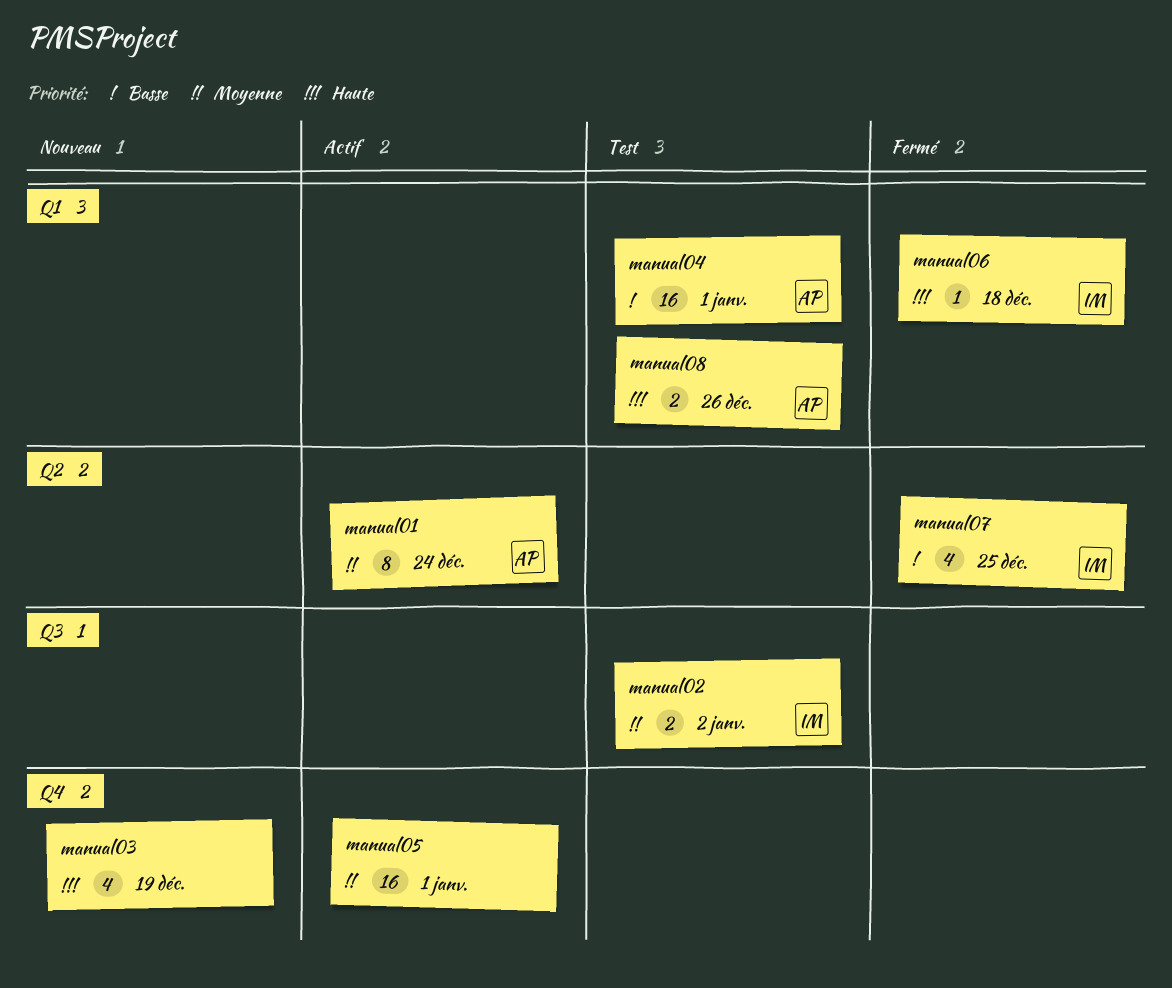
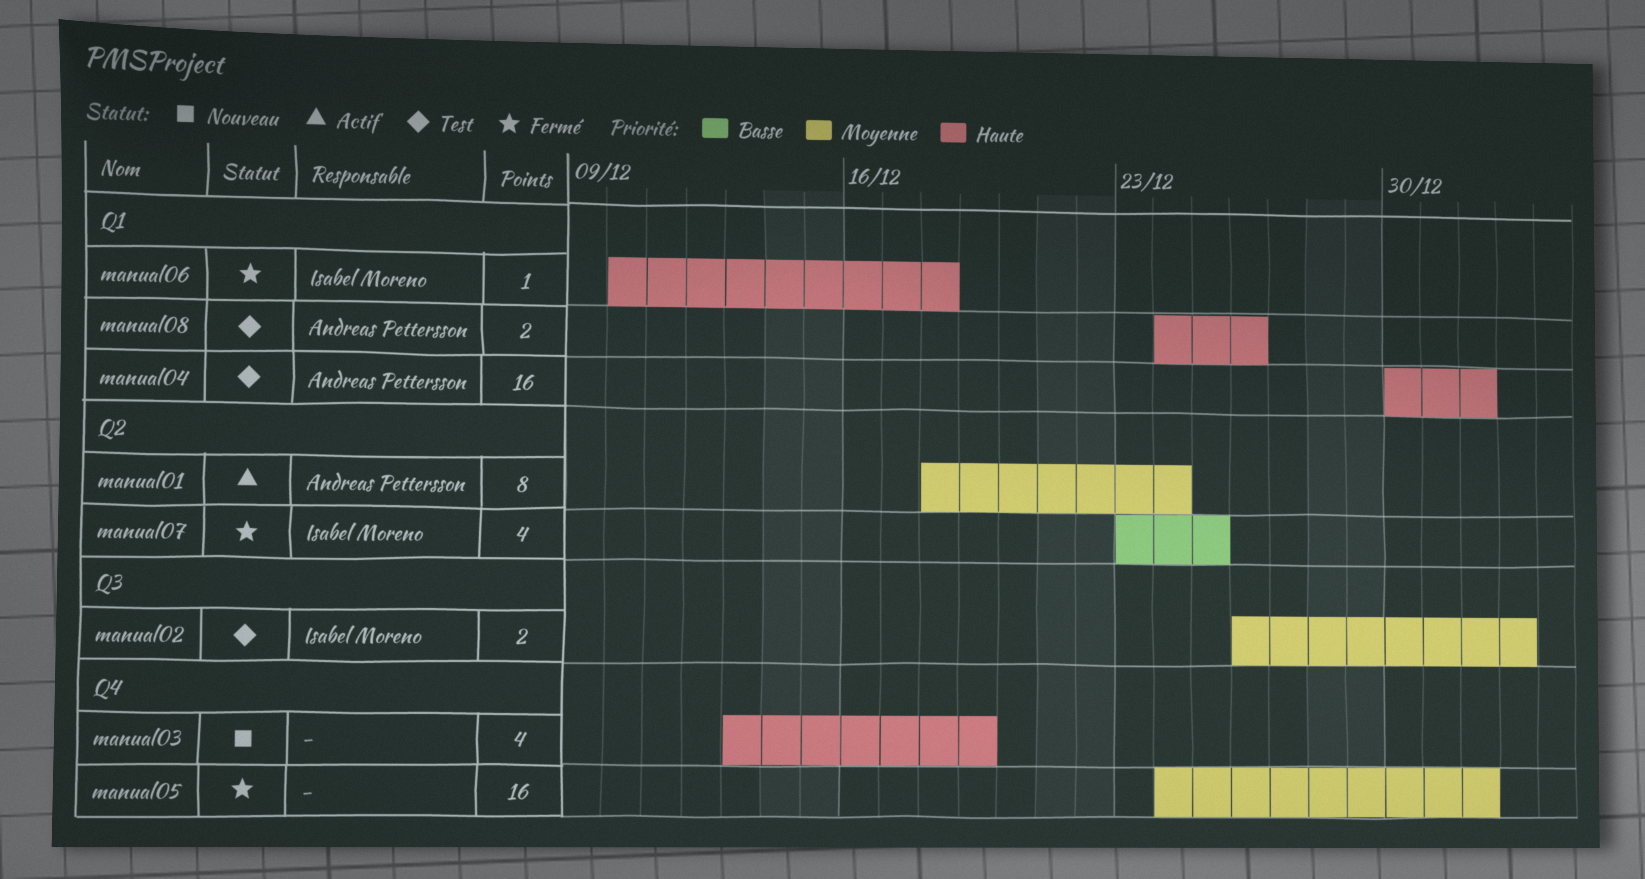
manual04, priority: Basse -> Haute
manual05, status: Actif -> Fermé

